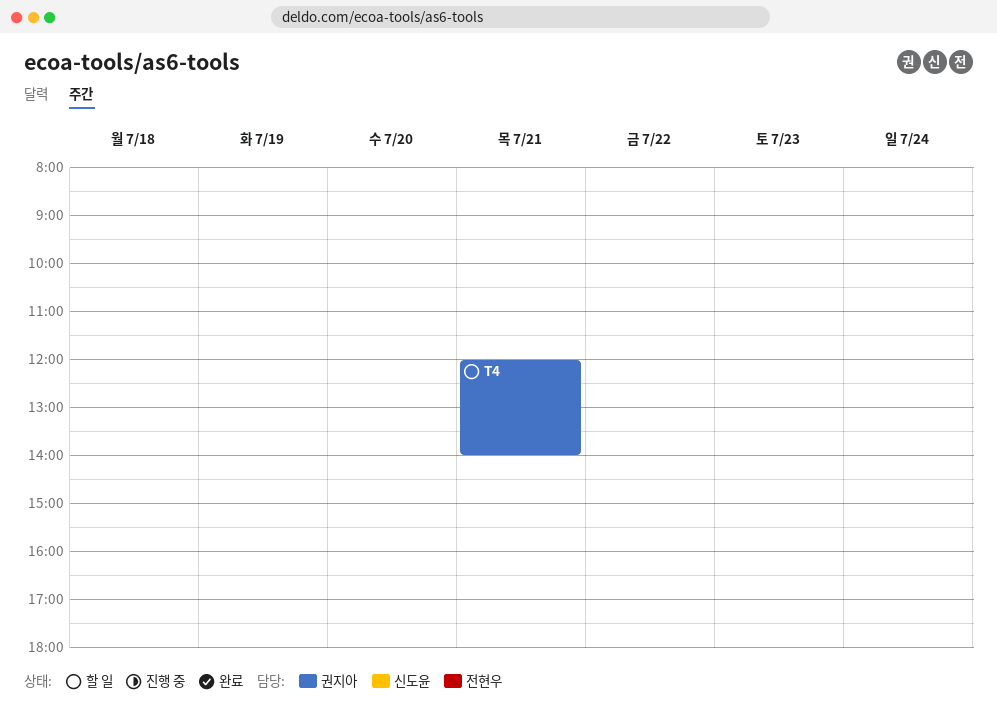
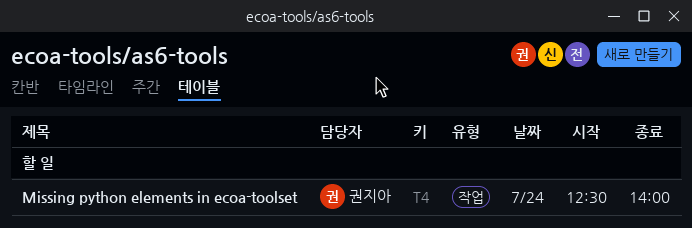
T4, day: Jul 21 -> Jul 24
T4, begins: 12:00 -> 12:30

